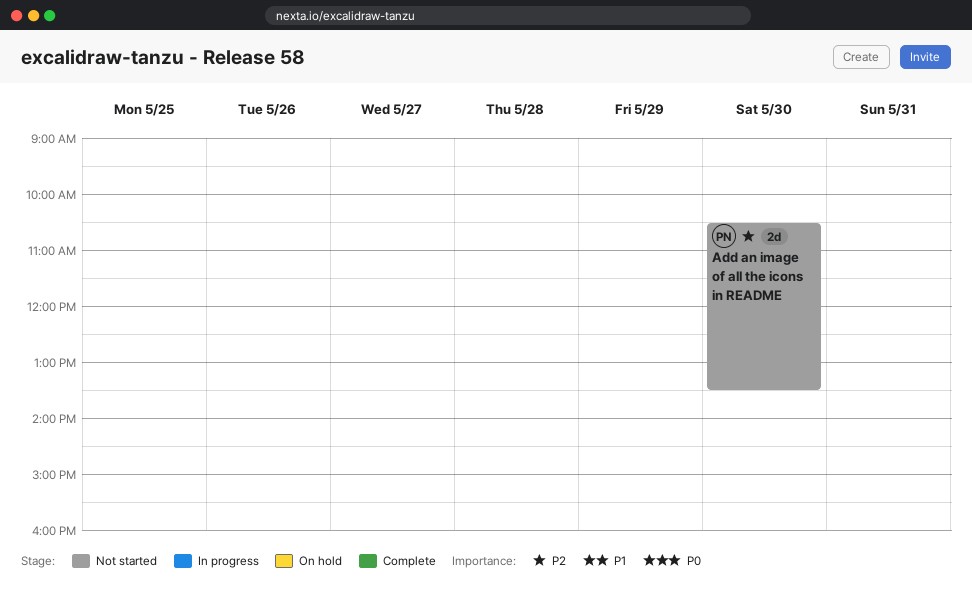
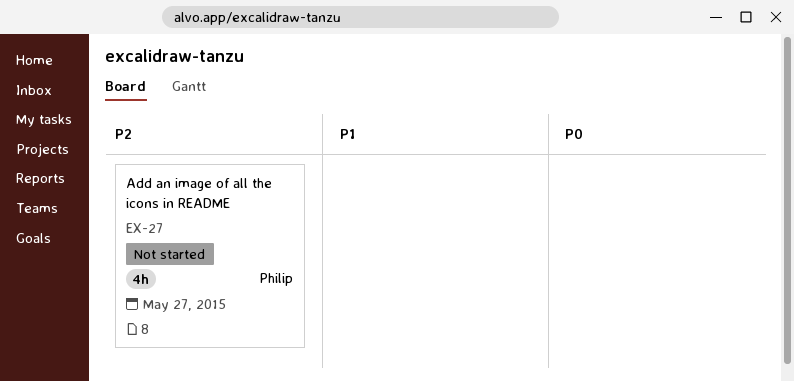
Add an image of all the icons in README, estimate: 2d -> 4h
Add an image of all the icons in README, day: May 30 -> May 27

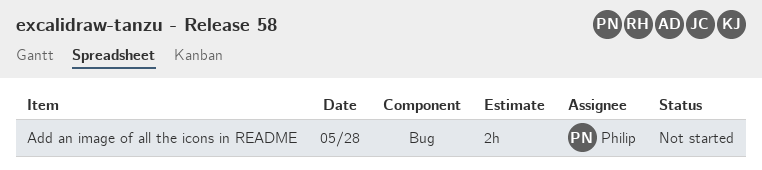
Add an image of all the icons in README, estimate: 4h -> 2h
Add an image of all the icons in README, day: May 27 -> May 28

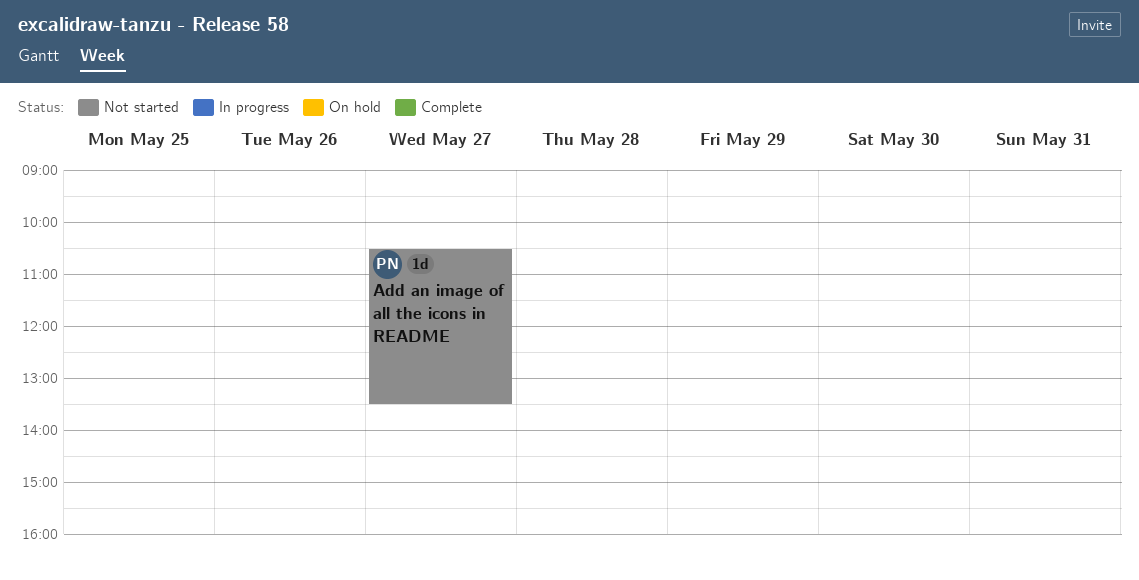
Add an image of all the icons in README, estimate: 2h -> 1d
Add an image of all the icons in README, day: May 28 -> May 27

